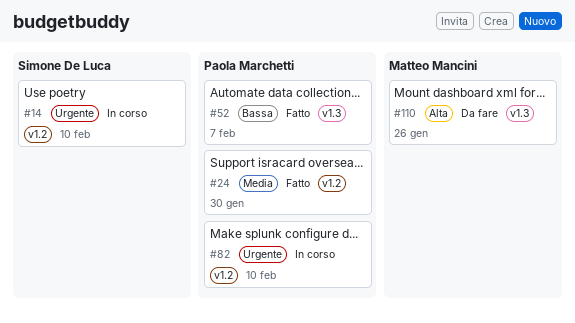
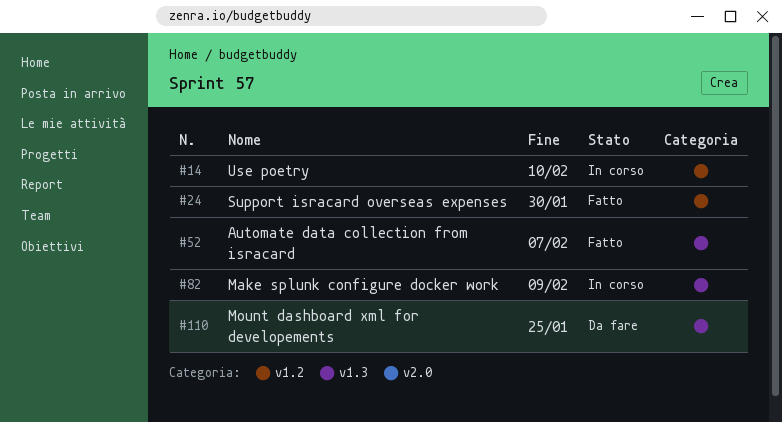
#82, label: v1.2 -> v1.3
#82, due: Feb 10 -> Feb 9
#110, due: Jan 26 -> Jan 25

